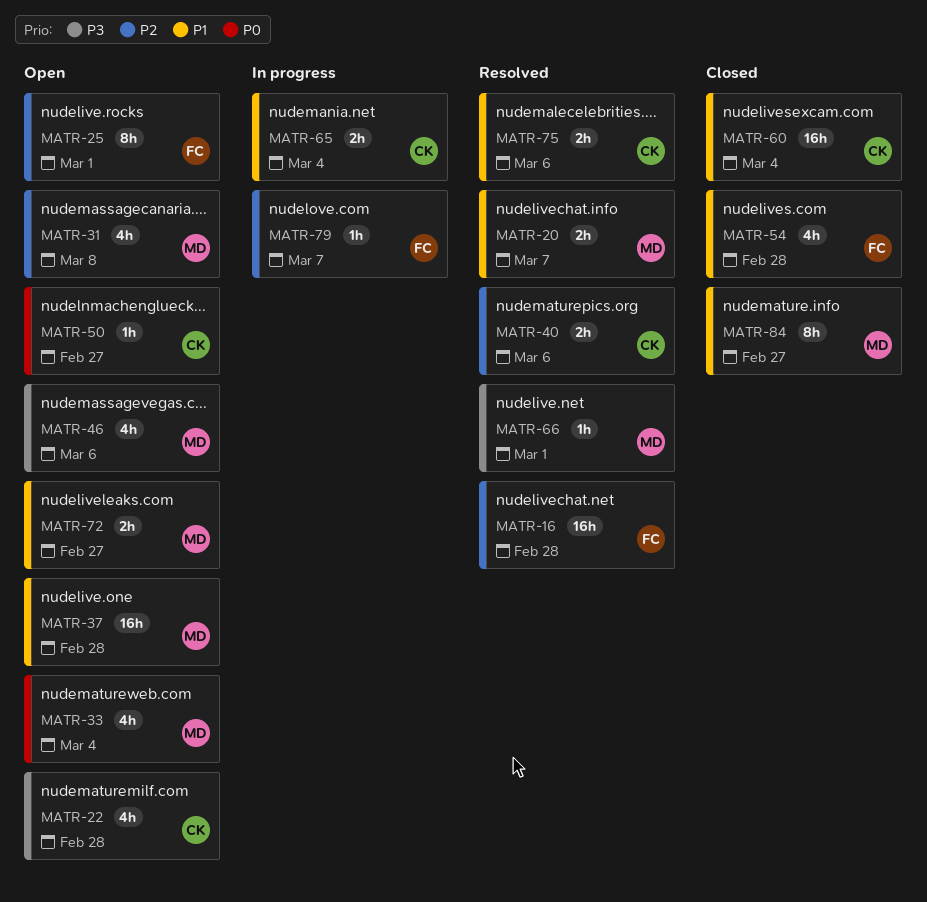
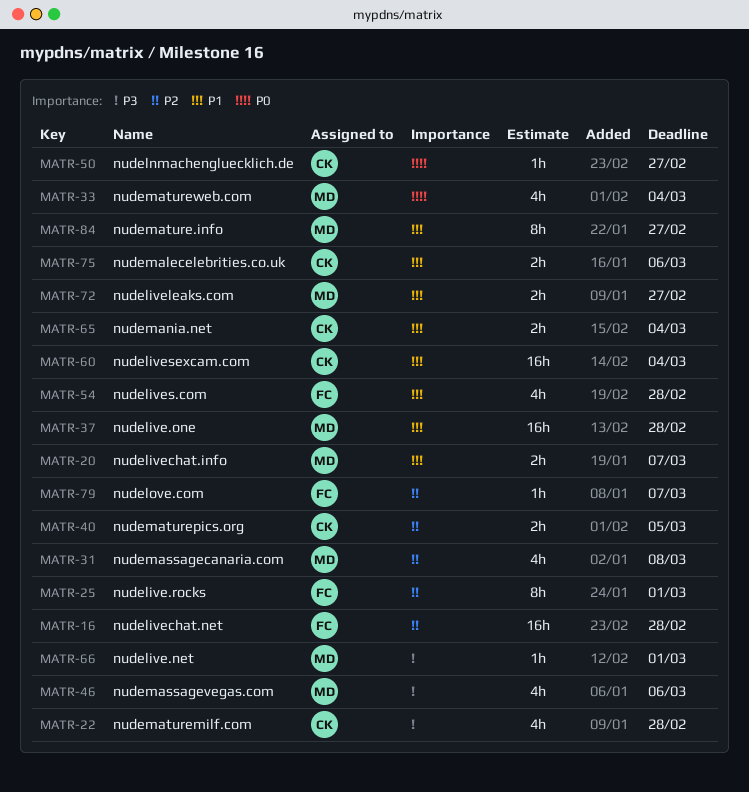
MATR-40, due: Mar 6 -> Mar 5

